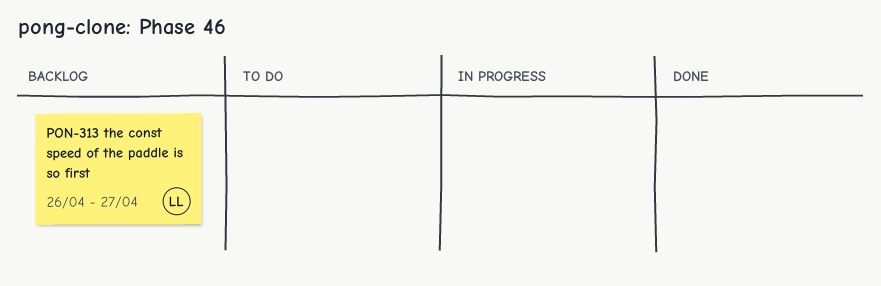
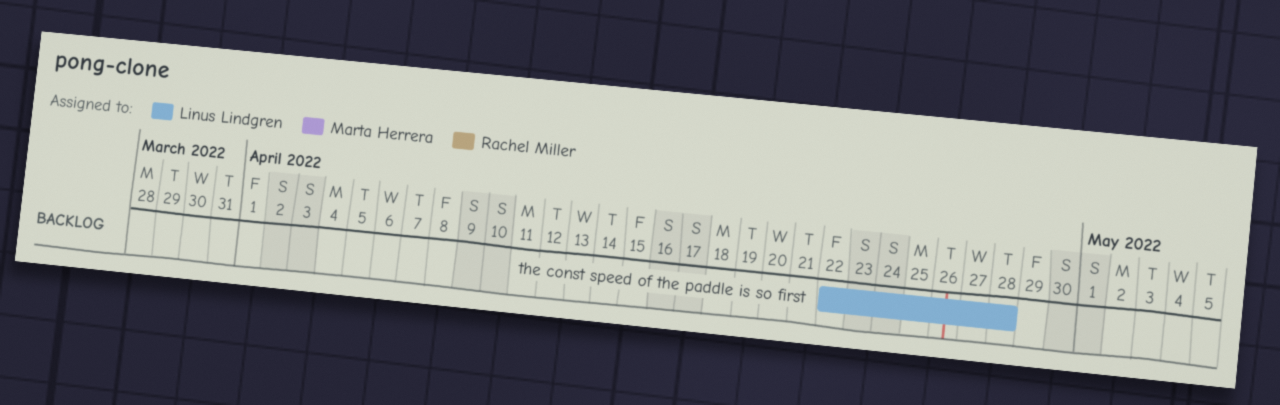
the const speed of the paddle is so first, start: Apr 26 -> Apr 22
the const speed of the paddle is so first, due: Apr 27 -> Apr 28

